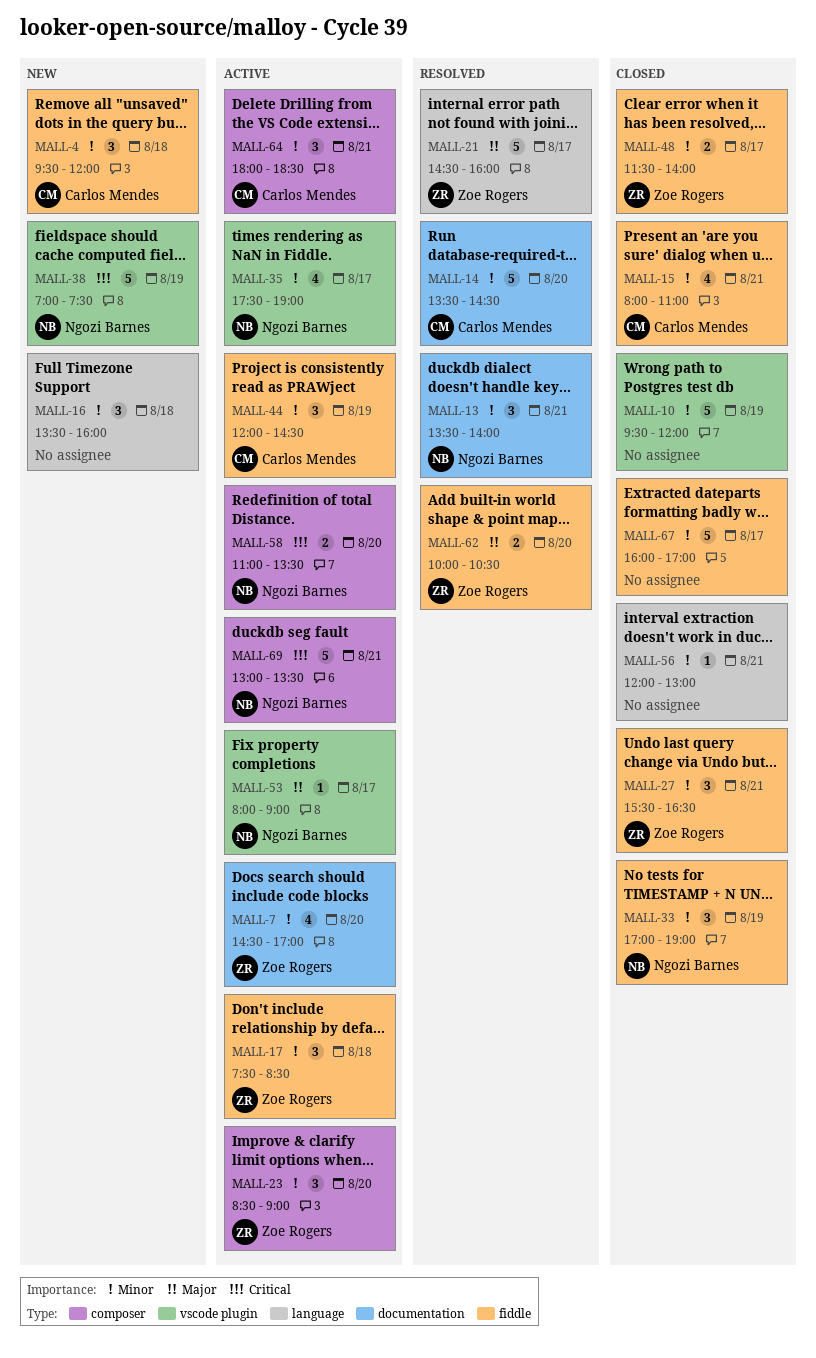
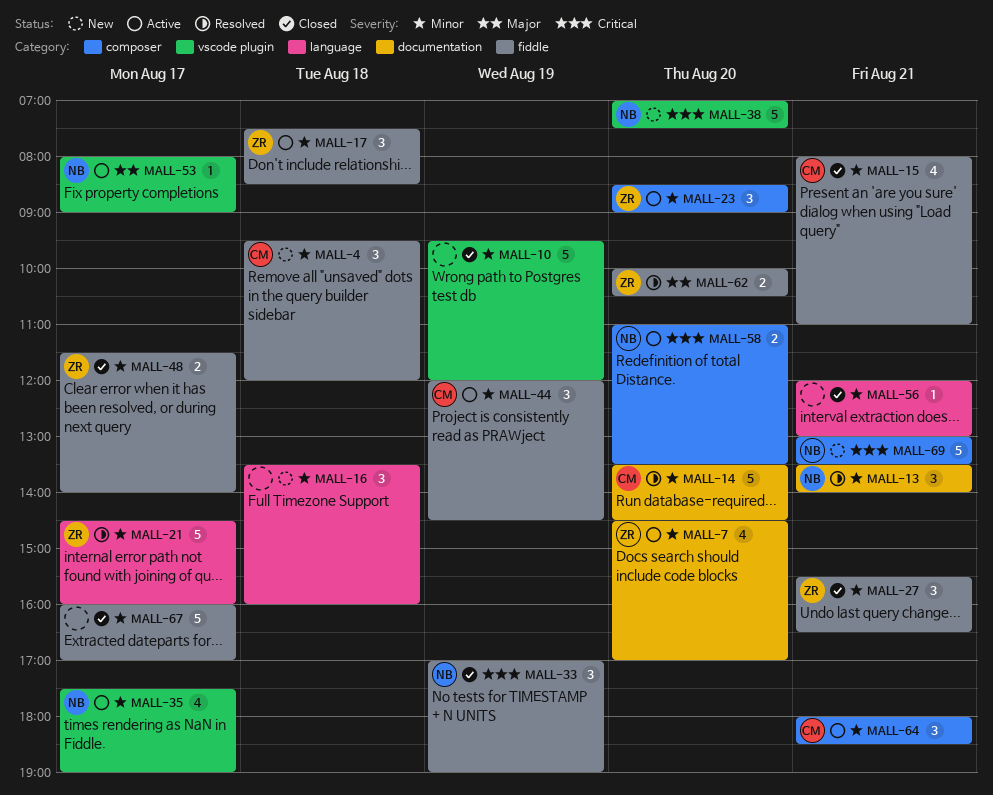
MALL-21, priority: Major -> Minor
MALL-33, priority: Minor -> Critical
MALL-38, day: Aug 19 -> Aug 20
MALL-69, status: Active -> New

